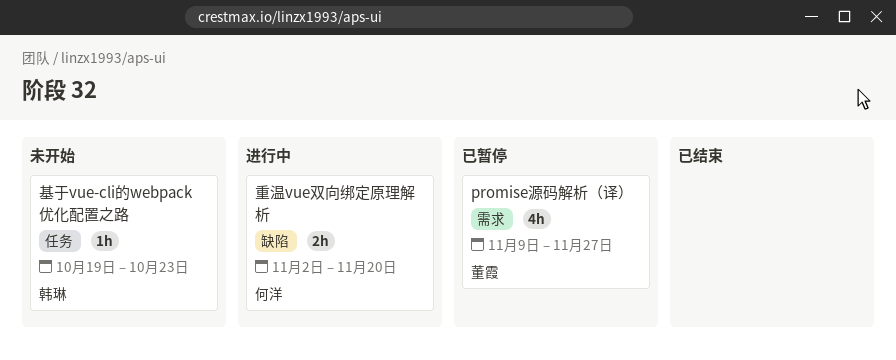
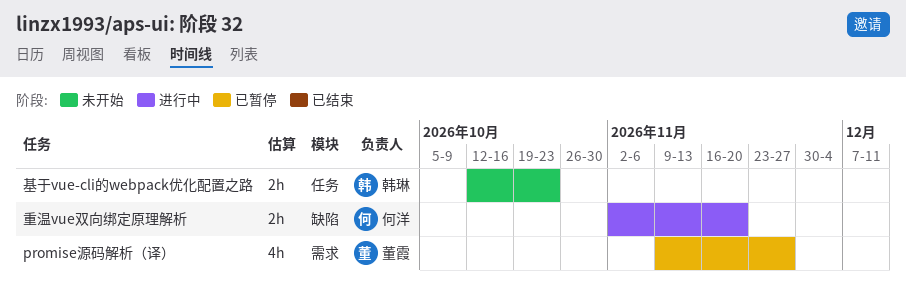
基于vue-cli的webpack优化配置之路, estimate: 1h -> 2h
基于vue-cli的webpack优化配置之路, start: Oct 19 -> Oct 12

